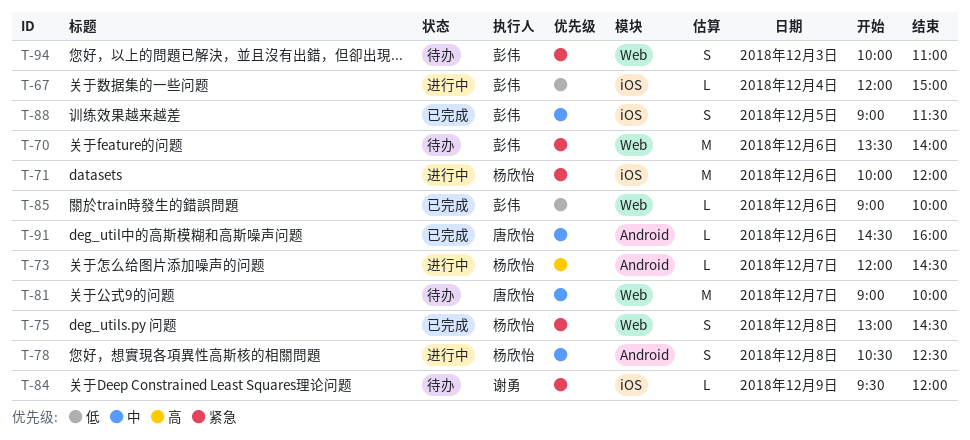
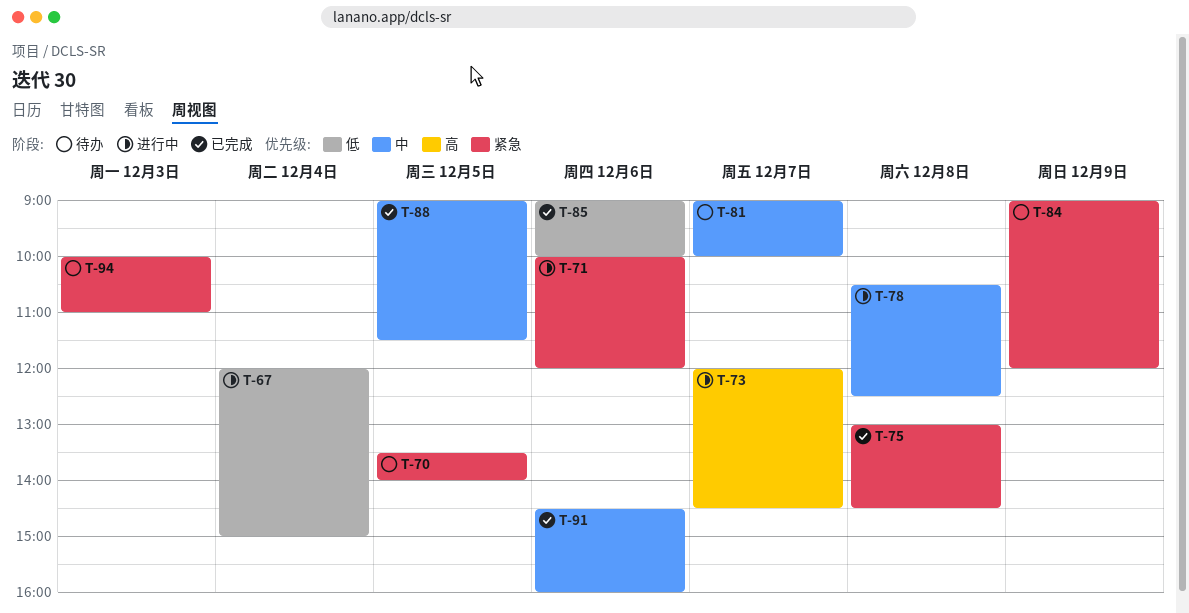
T-70, day: Dec 6 -> Dec 5
T-84, begins: 09:30 -> 09:00

